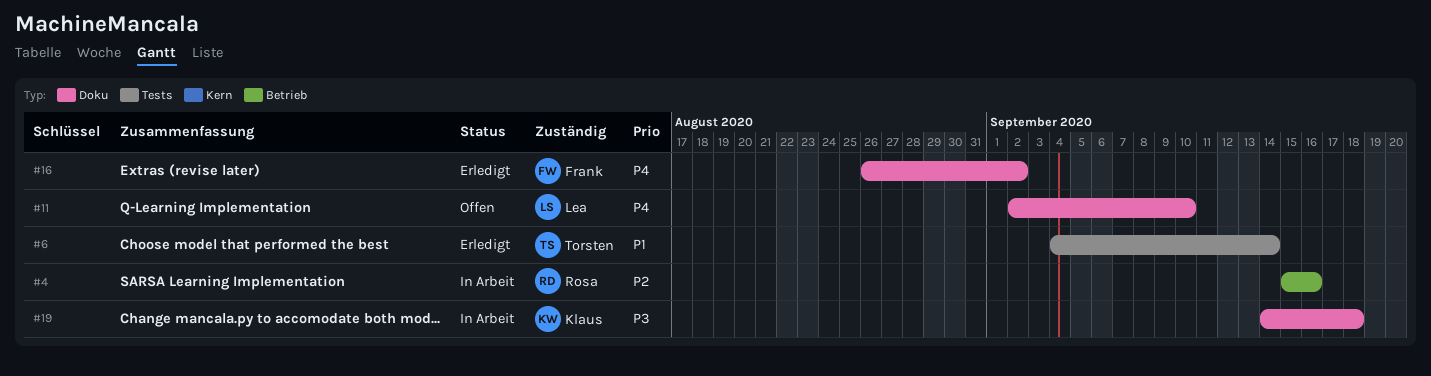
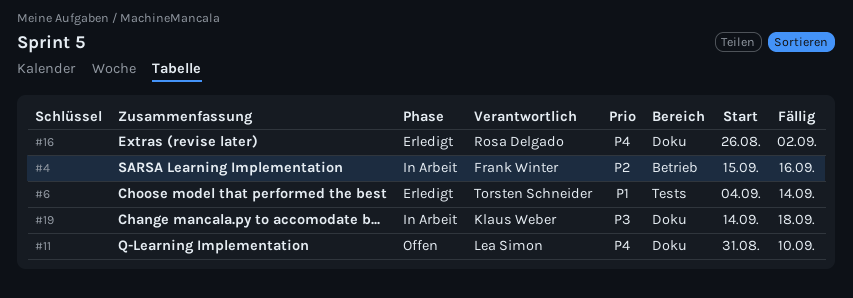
#4, owner: Rosa Delgado -> Frank Winter
#11, start: Sep 2 -> Aug 31
#16, owner: Frank Winter -> Rosa Delgado

